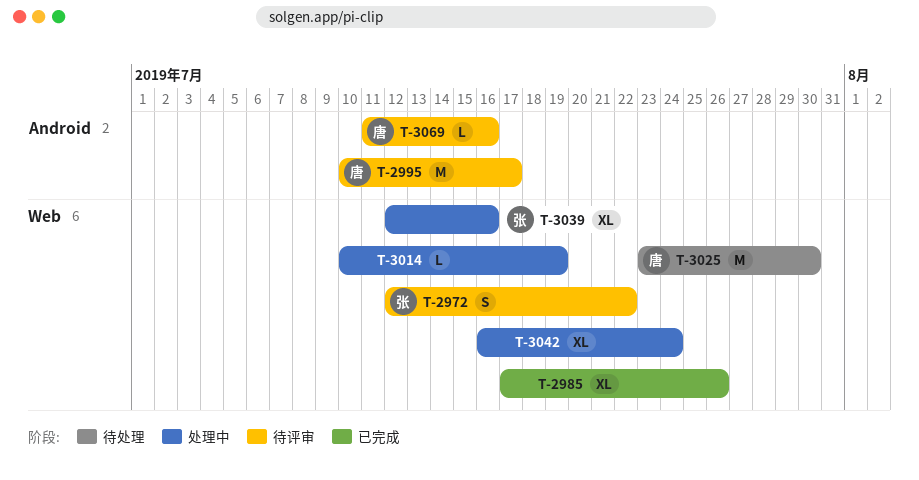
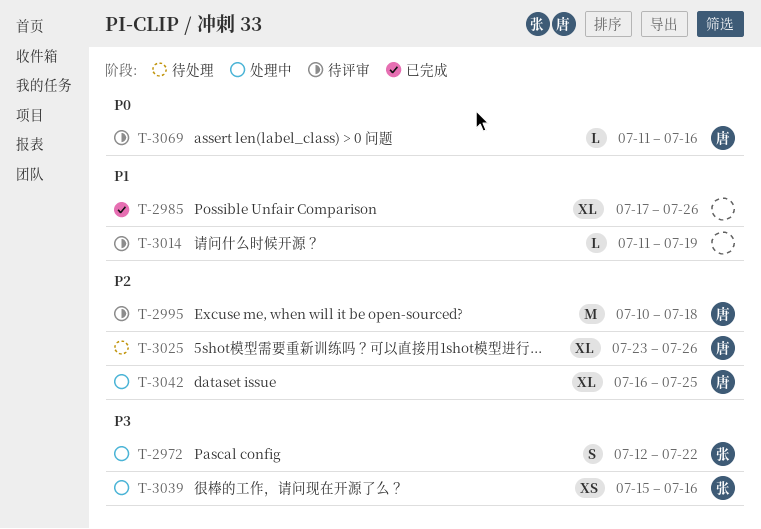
T-2972, status: 待评审 -> 处理中
T-2995, due: Jul 17 -> Jul 18
T-3014, status: 处理中 -> 待评审
T-3014, start: Jul 10 -> Jul 11
T-3025, estimate: M -> XL
T-3025, due: Jul 30 -> Jul 26
T-3039, estimate: XL -> XS
T-3039, start: Jul 12 -> Jul 15
T-3042, owner: none -> 唐
T-3042, due: Jul 24 -> Jul 25

